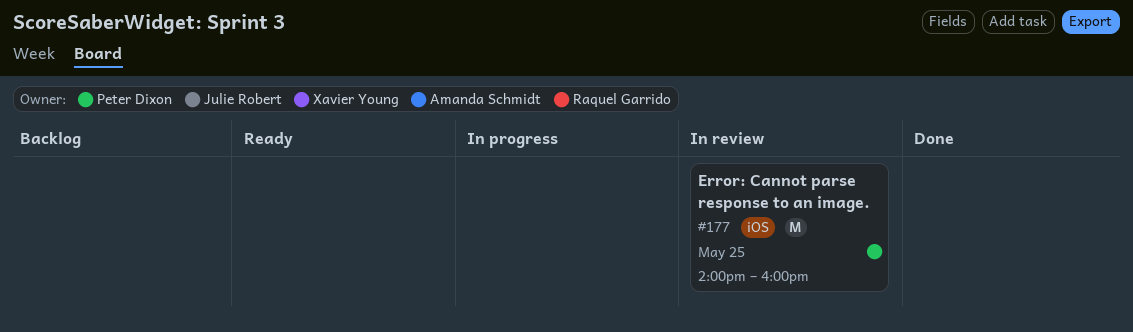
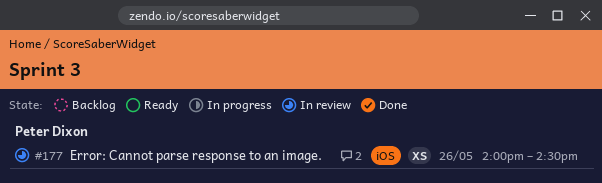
#177, estimate: M -> XS
#177, day: May 25 -> May 26
#177, ends: 16:00 -> 14:30

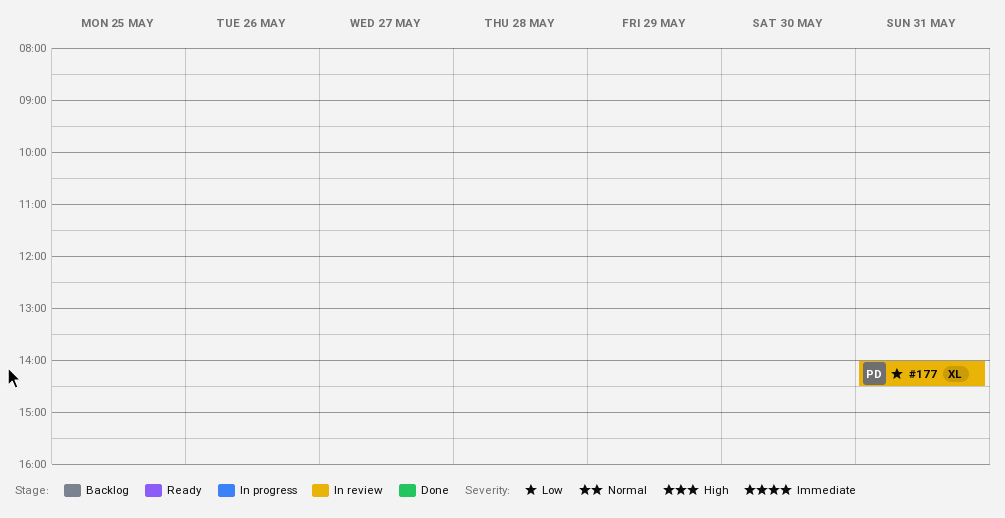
#177, estimate: XS -> XL
#177, day: May 26 -> May 31

